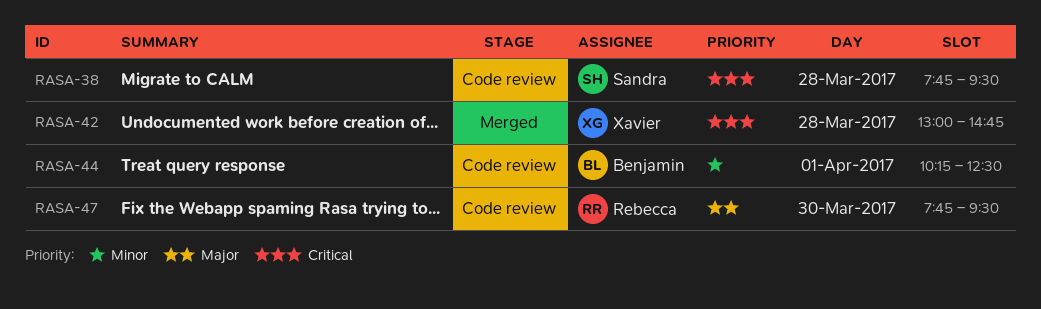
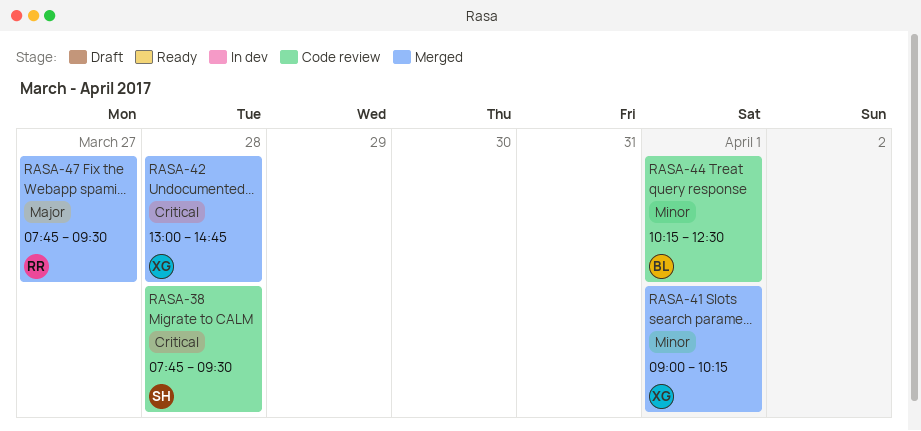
RASA-41: none -> present
RASA-47, status: Code review -> Merged
RASA-47, day: Mar 30 -> Mar 27

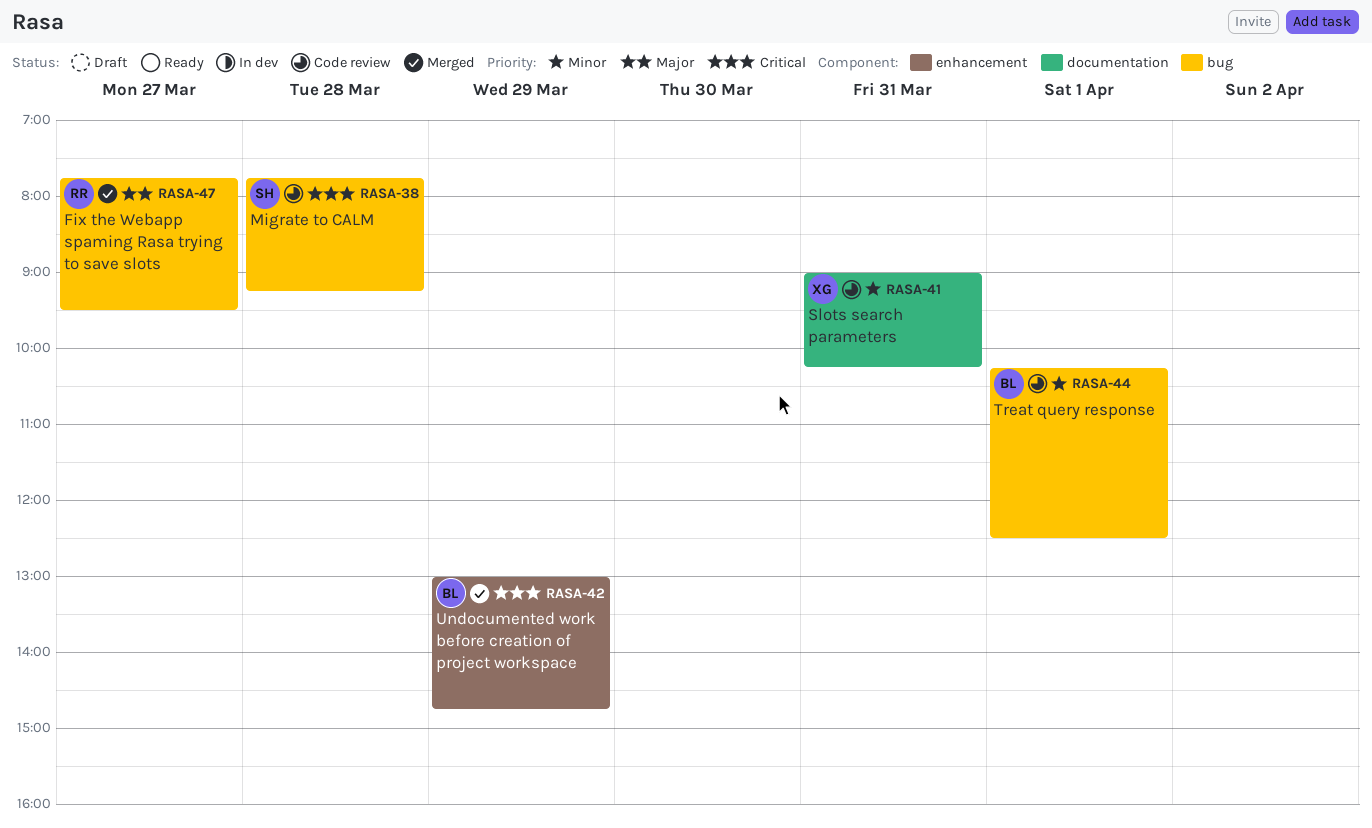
RASA-38, ends: 09:30 -> 09:15
RASA-41, status: Merged -> Code review
RASA-41, day: Apr 1 -> Mar 31
RASA-42, owner: XG -> BL
RASA-42, day: Mar 28 -> Mar 29

